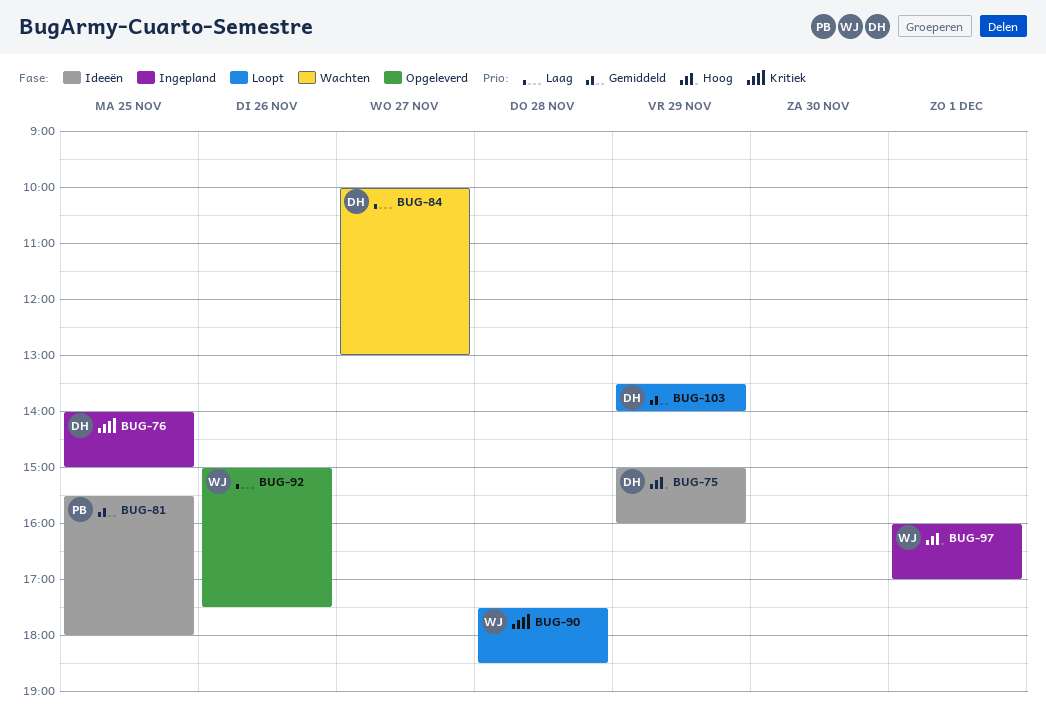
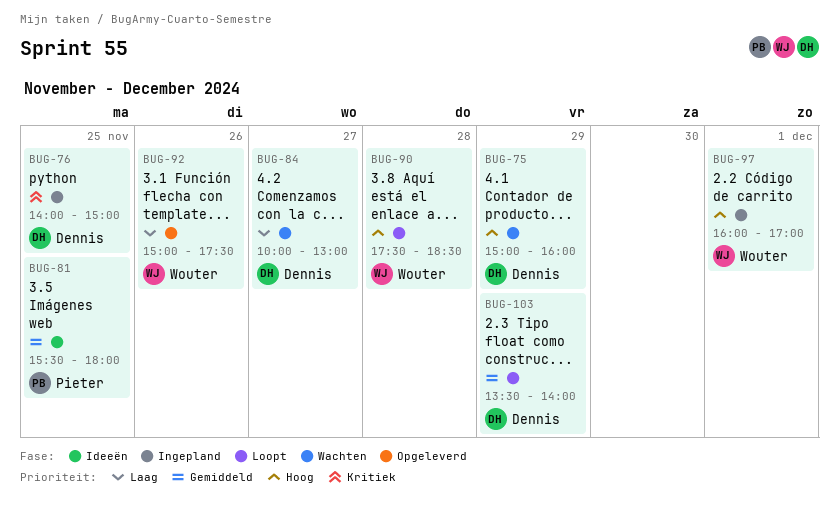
BUG-75, status: Ideeën -> Wachten
BUG-90, priority: Kritiek -> Hoog

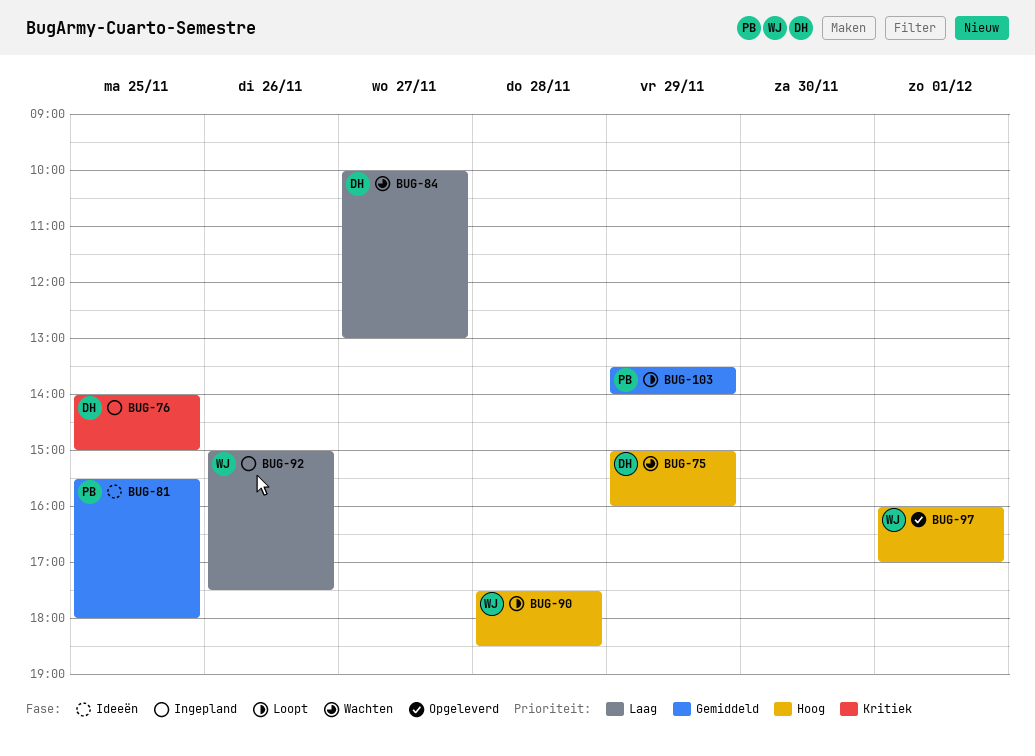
BUG-92, status: Opgeleverd -> Ingepland
BUG-97, status: Ingepland -> Opgeleverd
BUG-103, owner: Dennis -> Pieter

